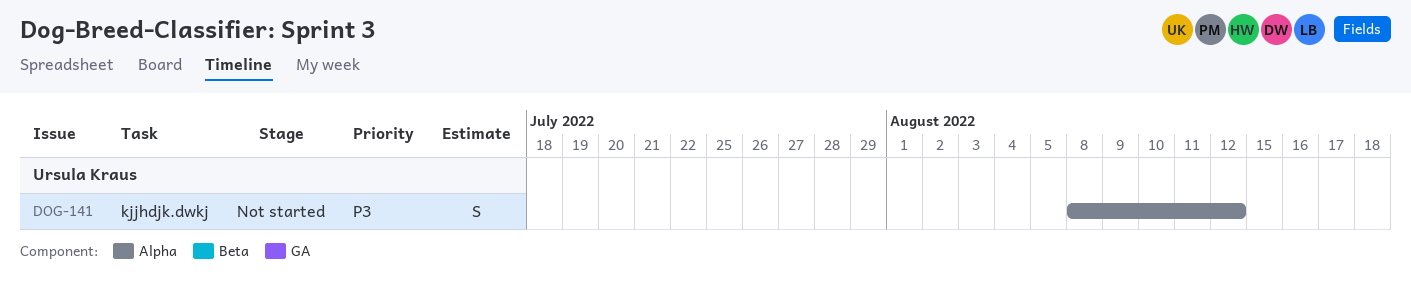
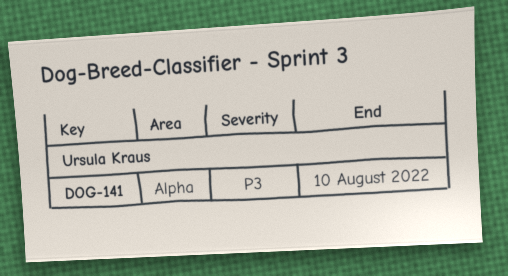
DOG-141, due: Aug 12 -> Aug 10

